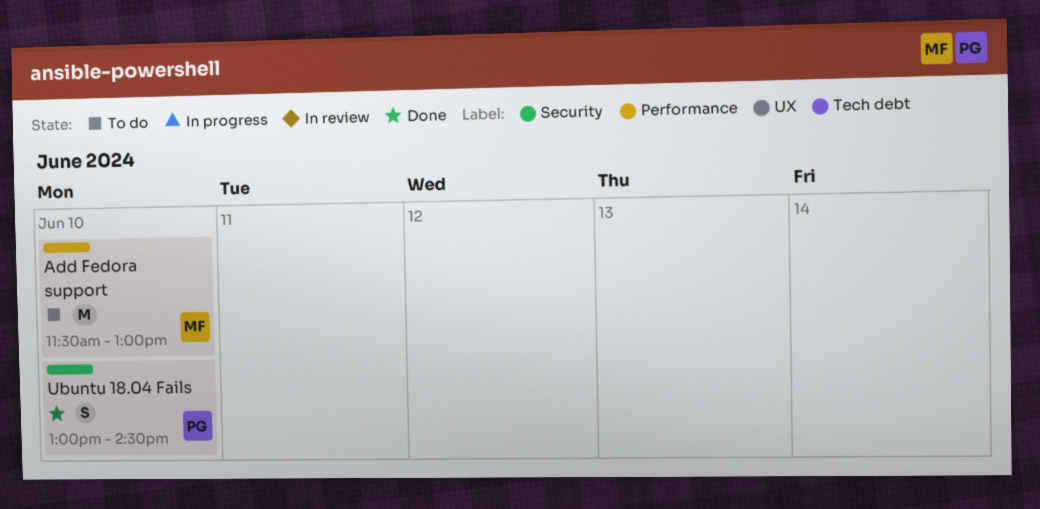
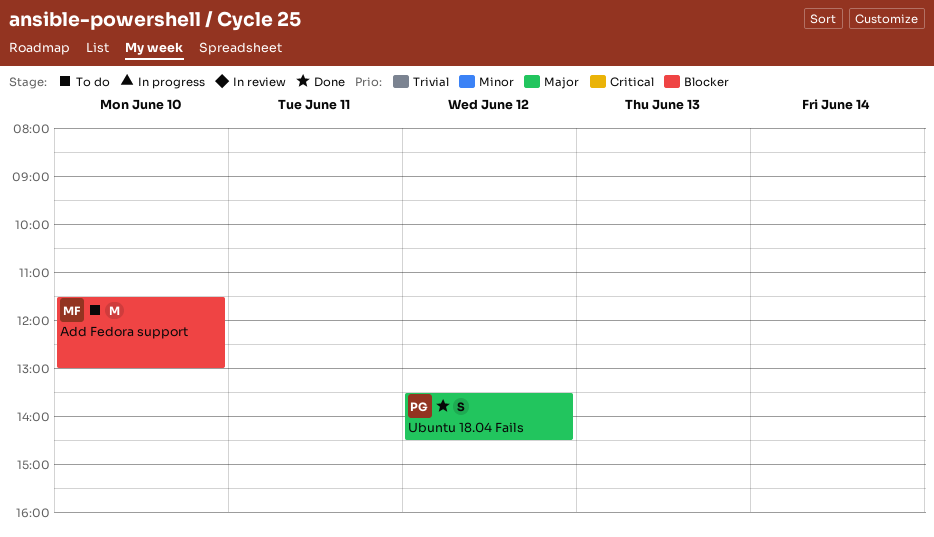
Ubuntu 18.04 Fails, day: Jun 10 -> Jun 12
Ubuntu 18.04 Fails, begins: 13:00 -> 13:30

